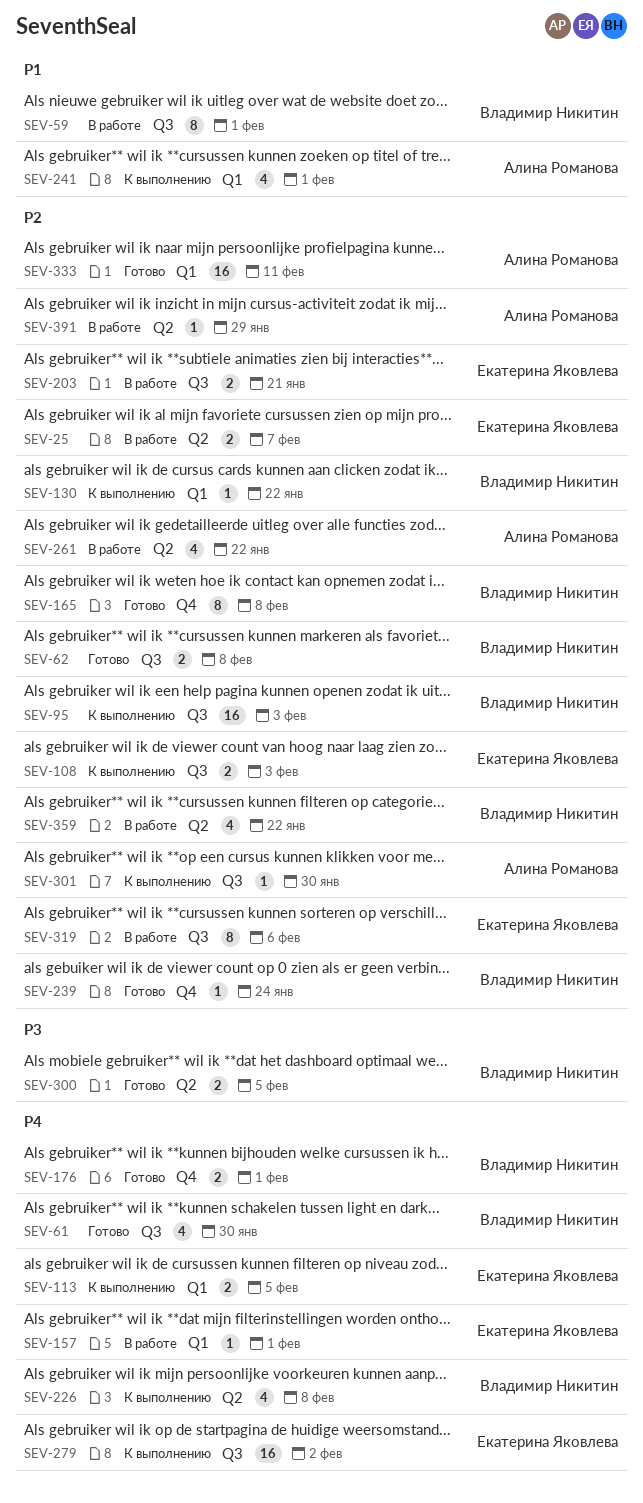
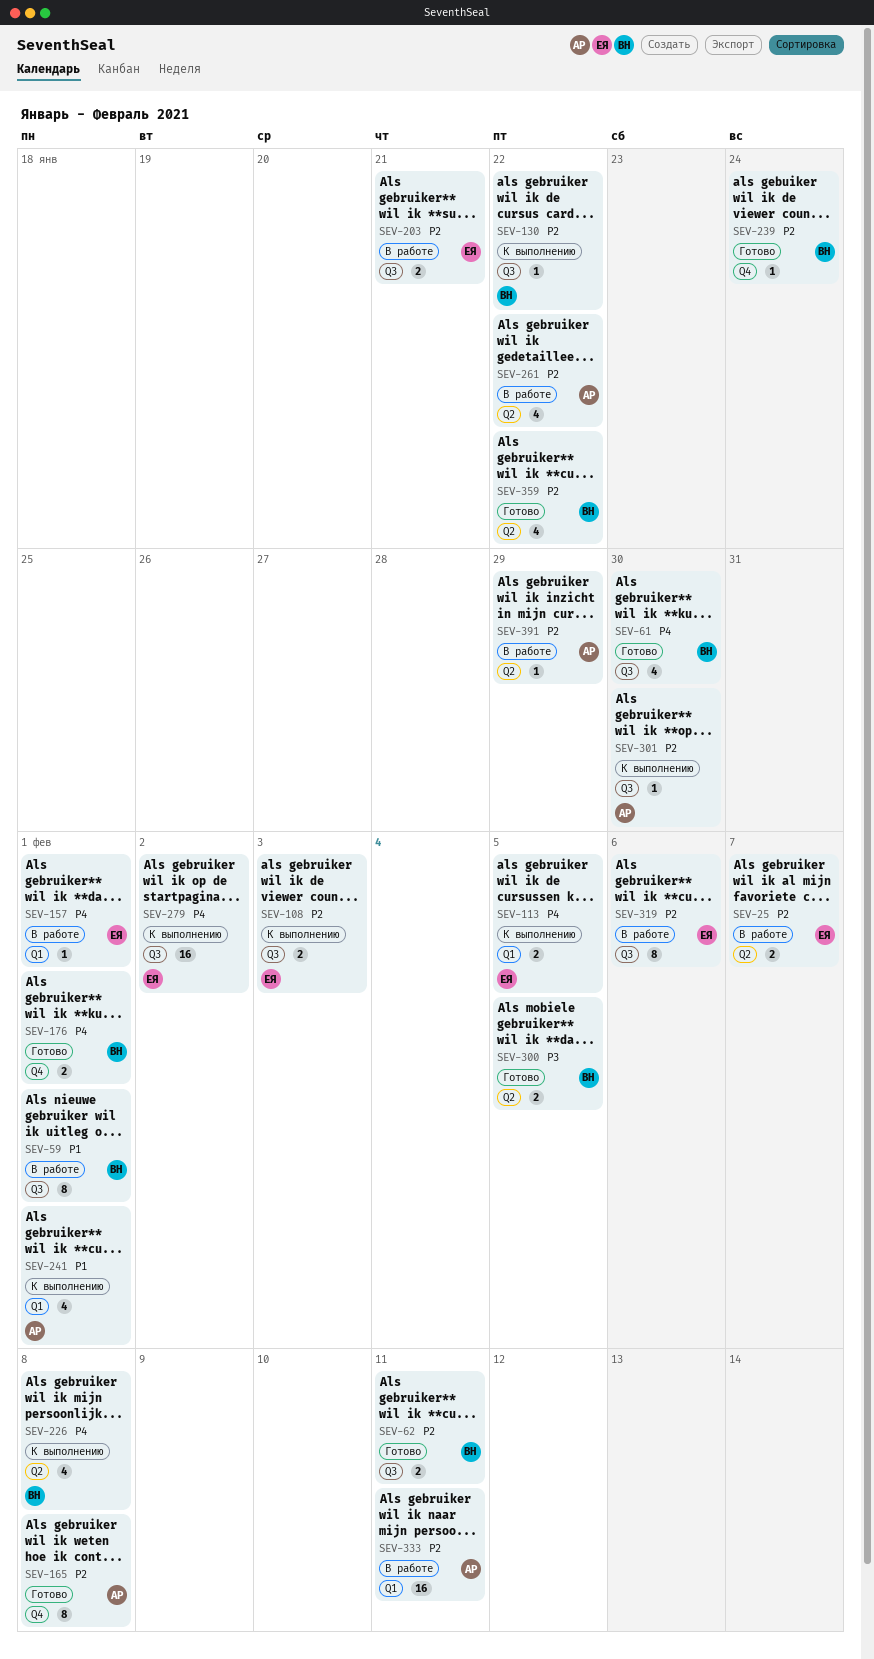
SEV-62, due: Feb 8 -> Feb 11
SEV-95: present -> none
SEV-130, label: Q1 -> Q3
SEV-165, owner: Владимир Никитин -> Алина Романова
SEV-333, status: Готово -> В работе
SEV-359, status: В работе -> Готово

